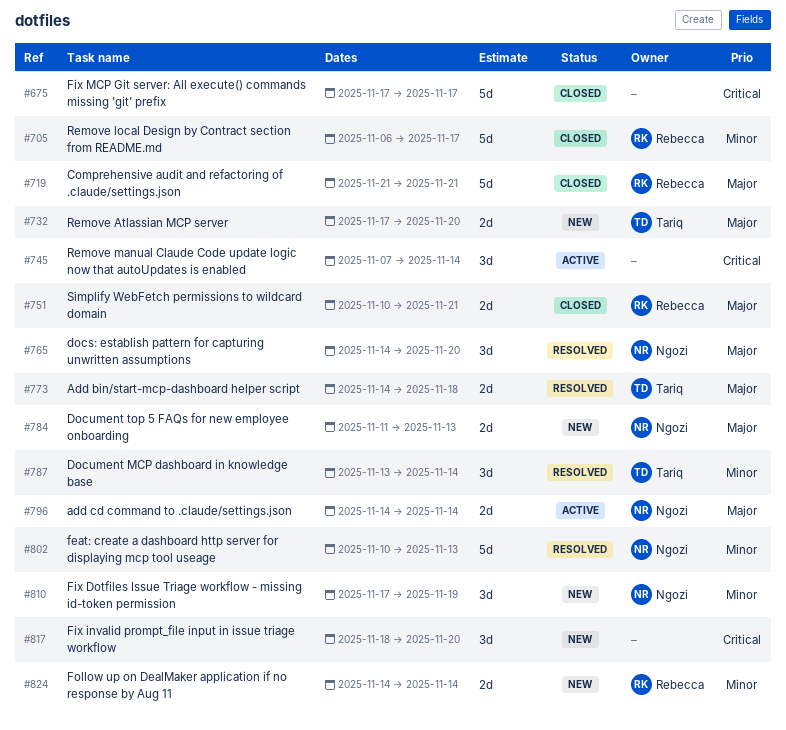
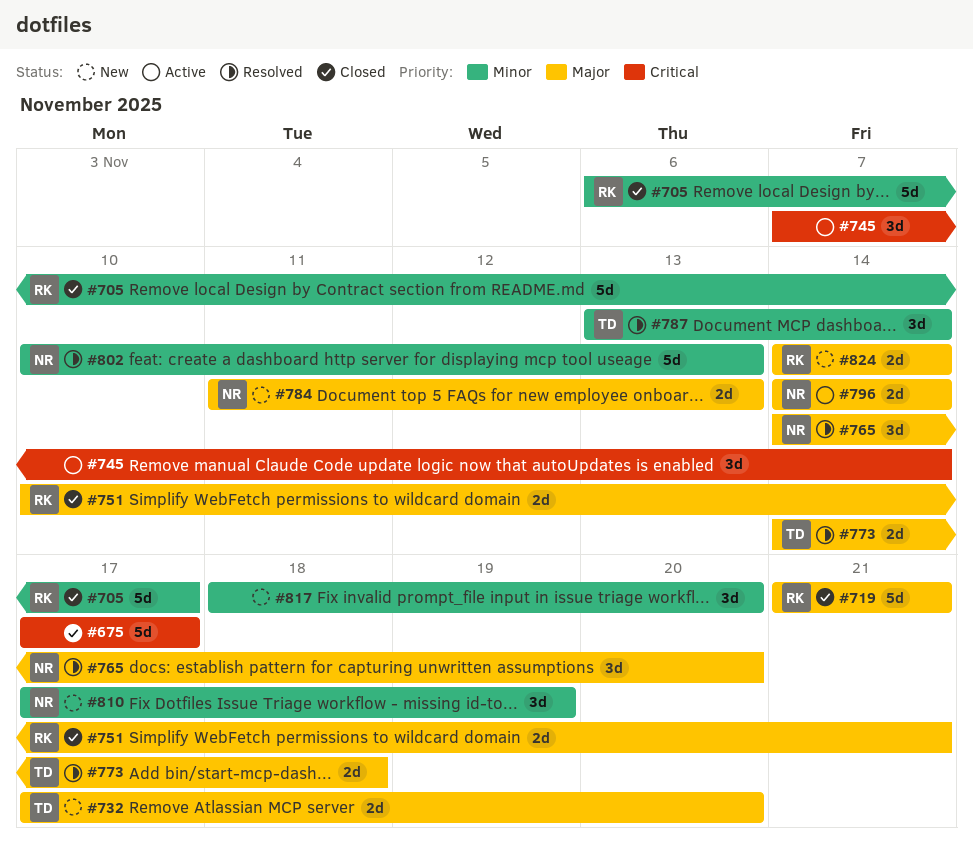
#817, priority: Critical -> Minor
#824, priority: Minor -> Major

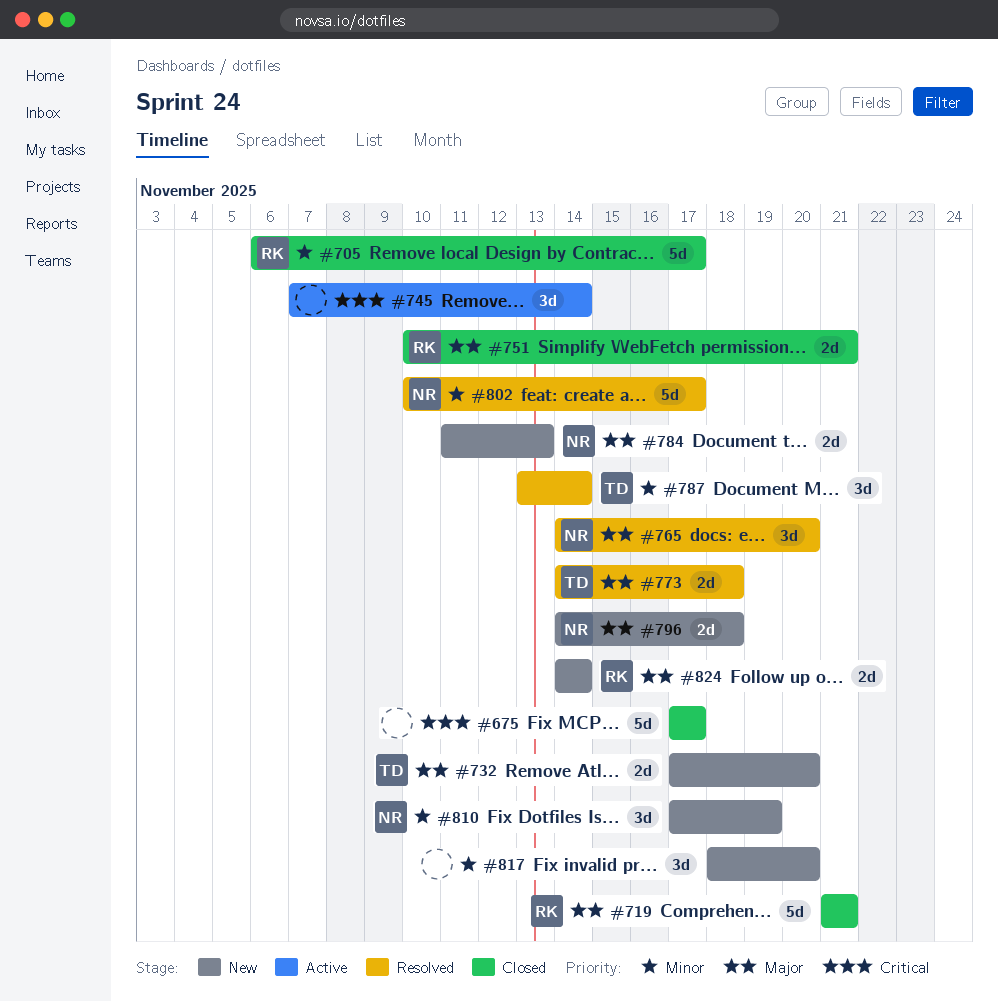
#796, status: Active -> New
#796, due: Nov 14 -> Nov 18
#802, due: Nov 13 -> Nov 17

